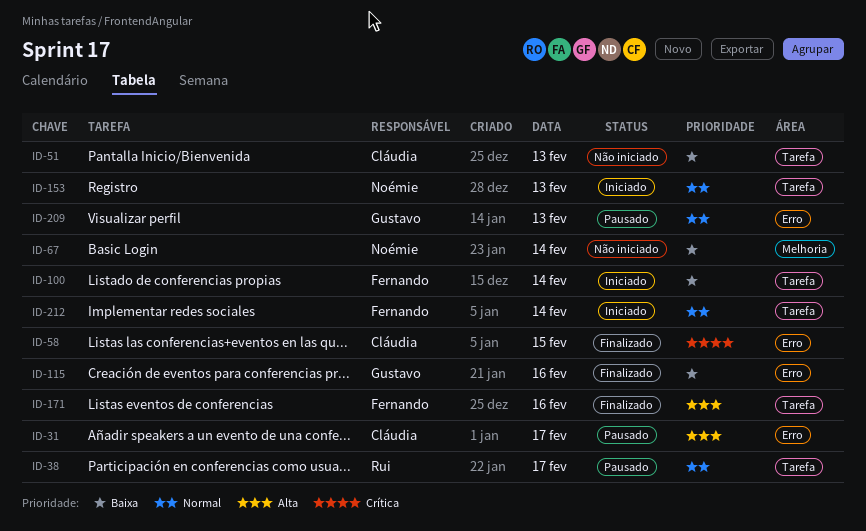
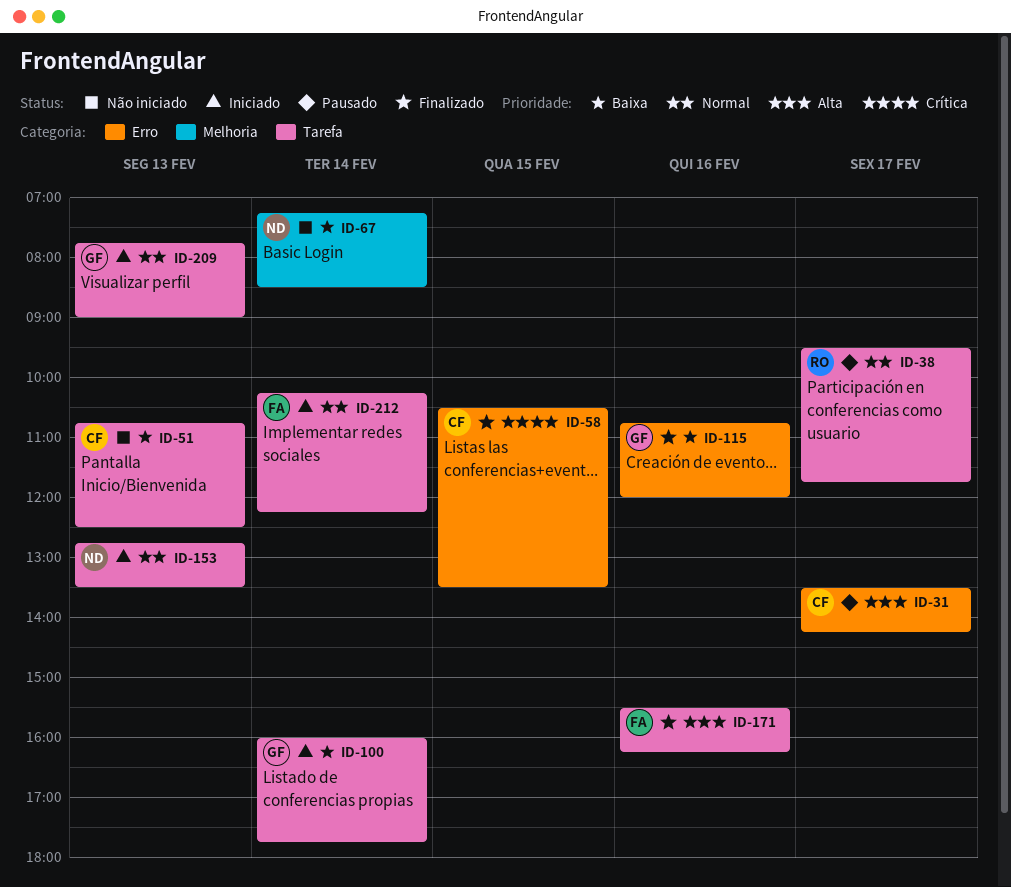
ID-100, owner: Fernando -> Gustavo
ID-209, status: Pausado -> Iniciado
ID-209, label: Erro -> Tarefa

